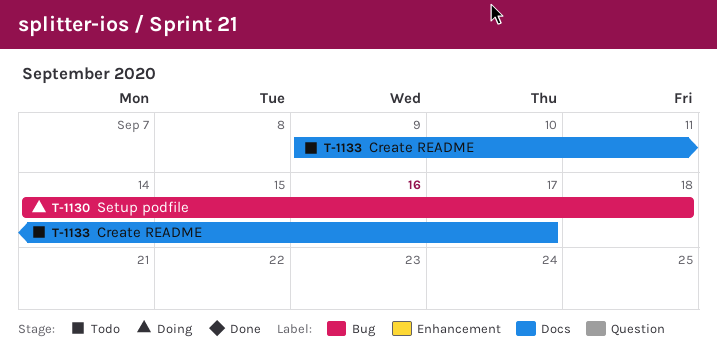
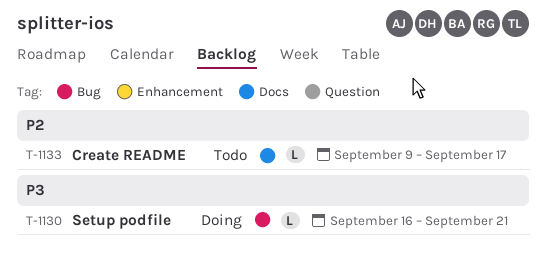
T-1130, start: Sep 14 -> Sep 16
T-1130, due: Sep 18 -> Sep 21

